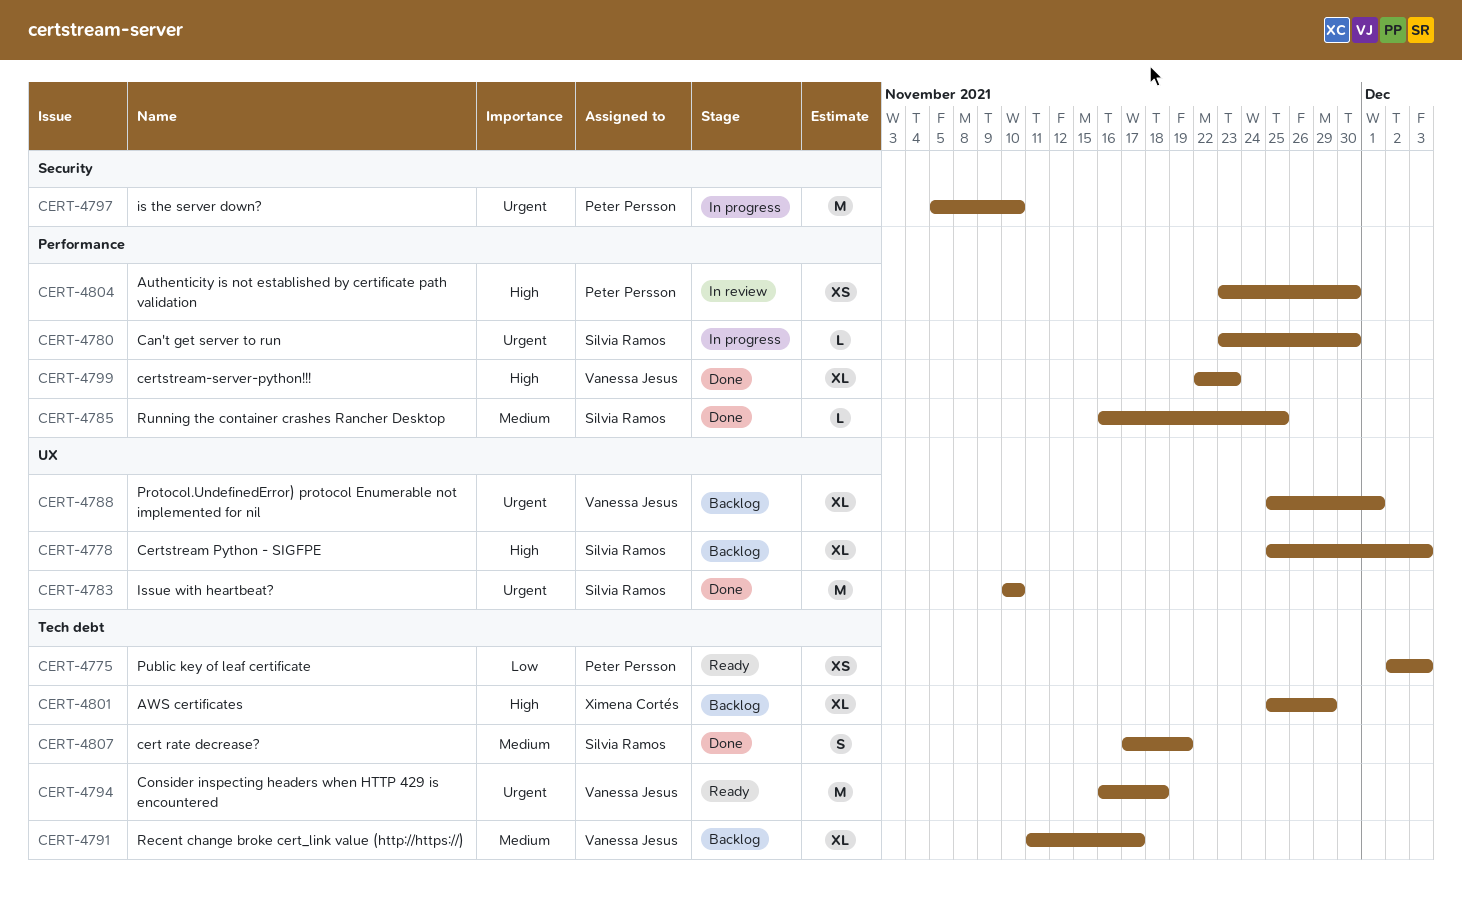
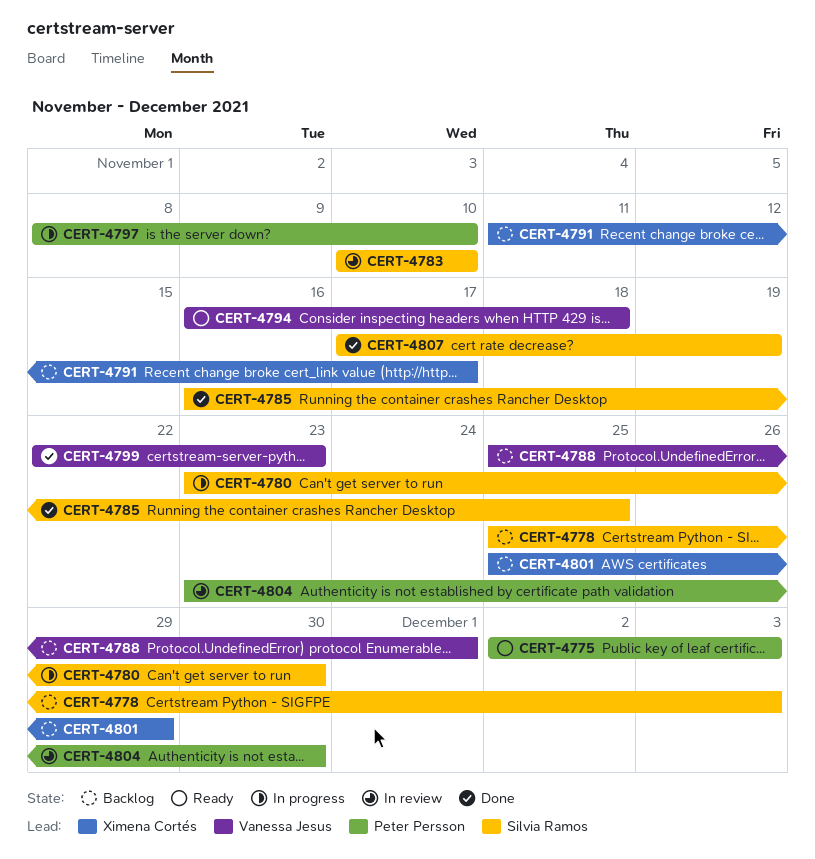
CERT-4783, status: Done -> In review
CERT-4791, owner: Vanessa Jesus -> Ximena Cortés
CERT-4797, start: Nov 5 -> Nov 8

